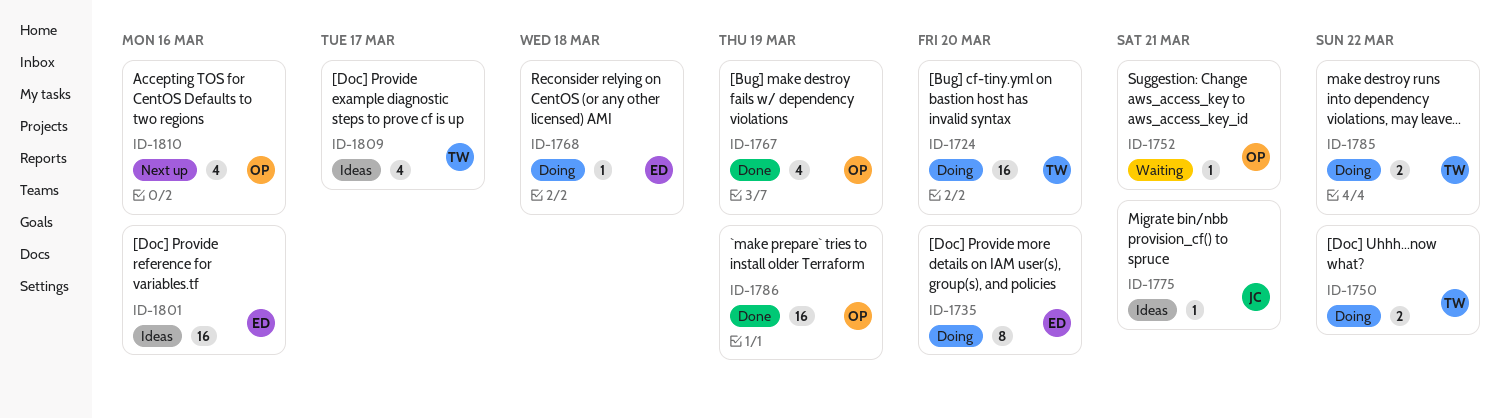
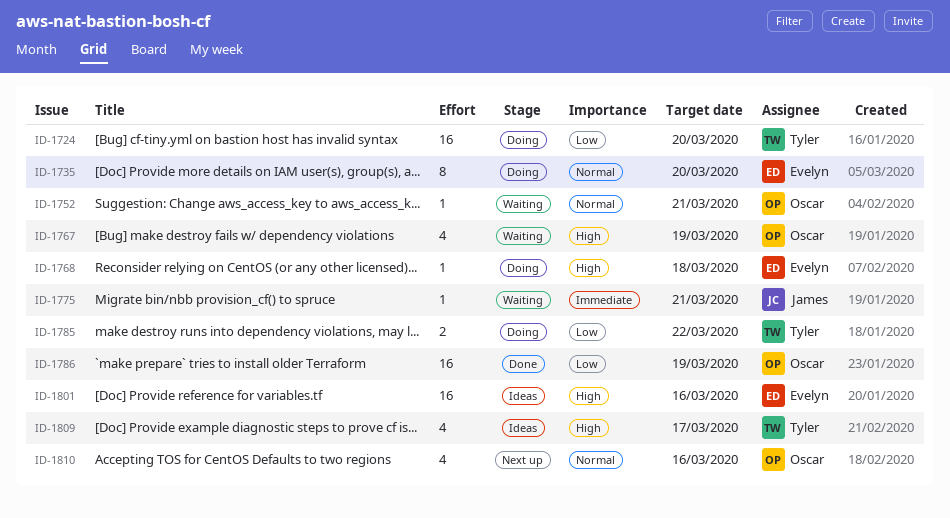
ID-1750: present -> none
ID-1767, status: Done -> Waiting
ID-1775, status: Ideas -> Waiting

